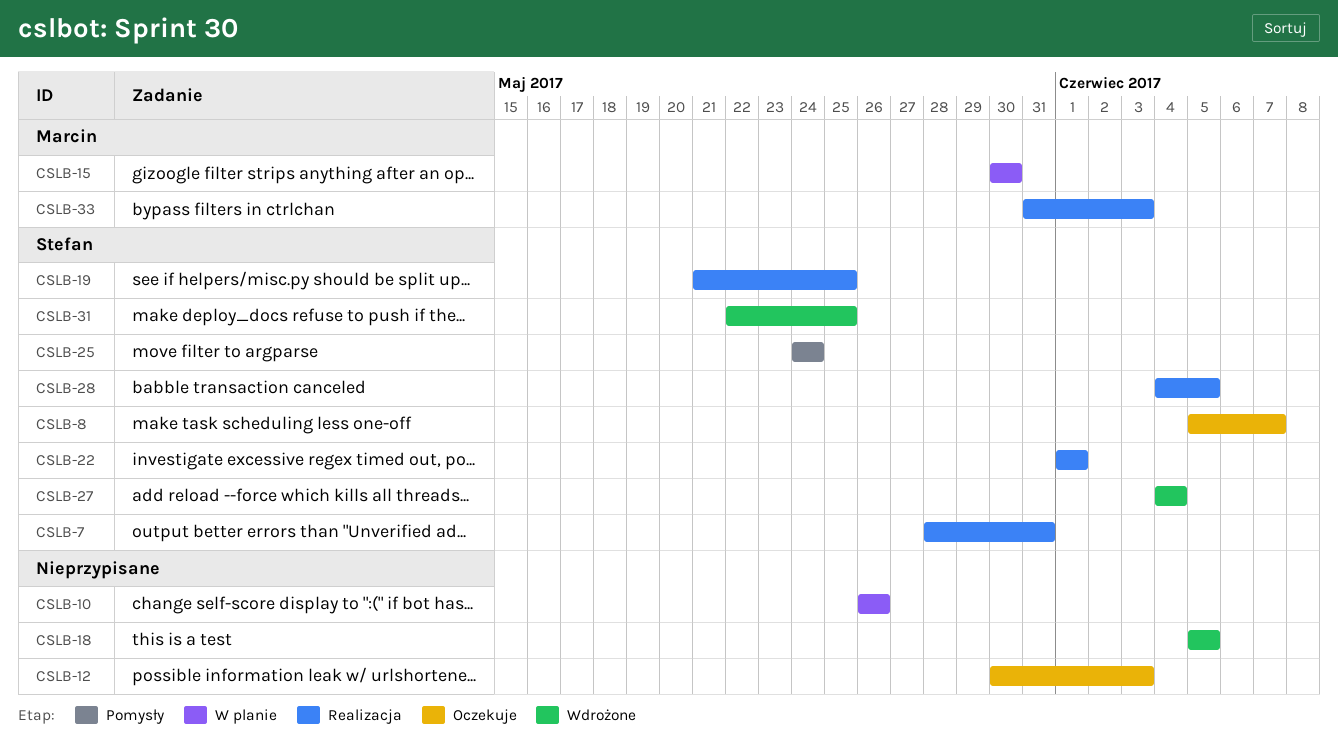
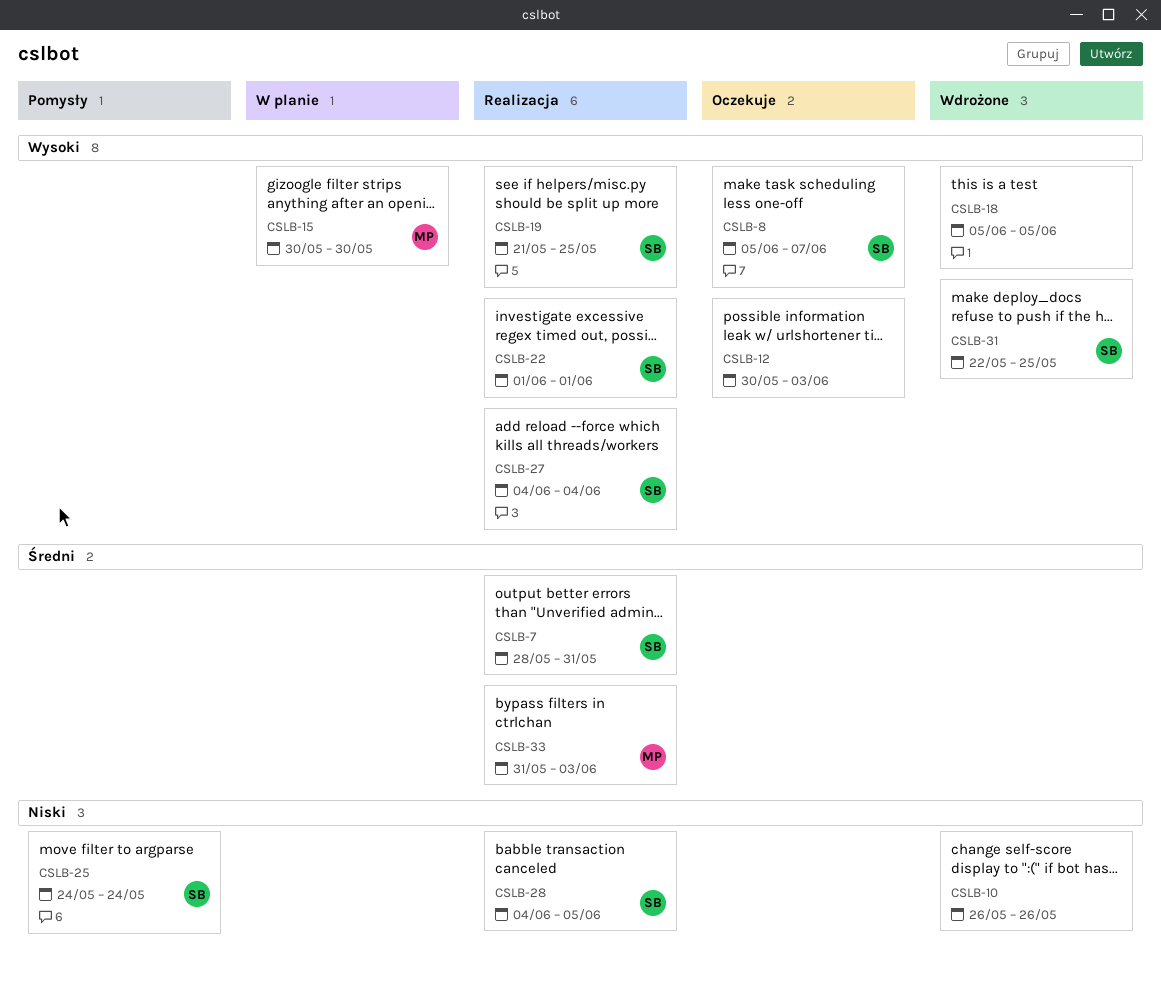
CSLB-10, status: W planie -> Wdrożone
CSLB-27, status: Wdrożone -> Realizacja

